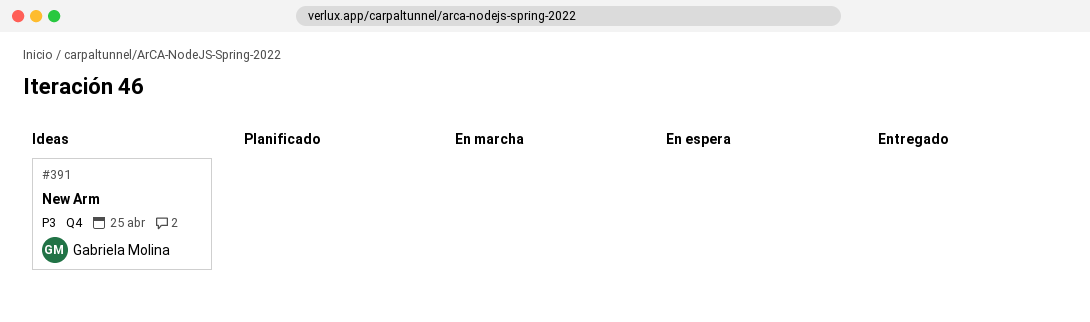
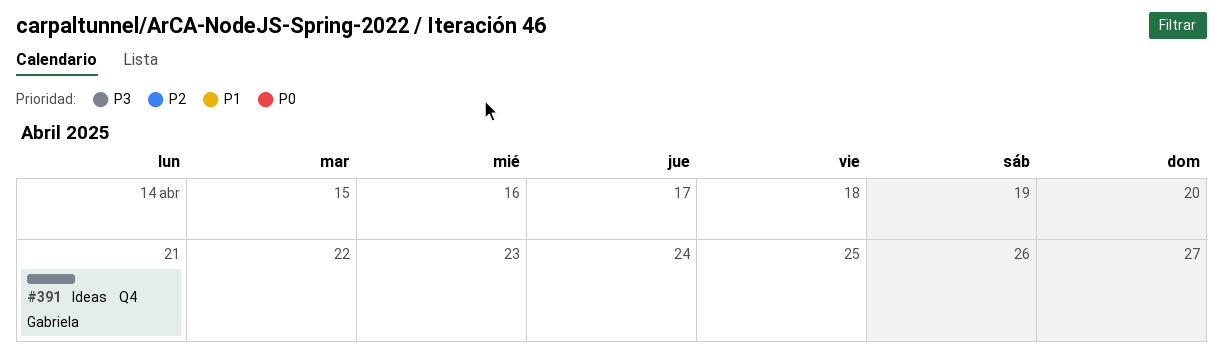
#391, due: Apr 25 -> Apr 21

